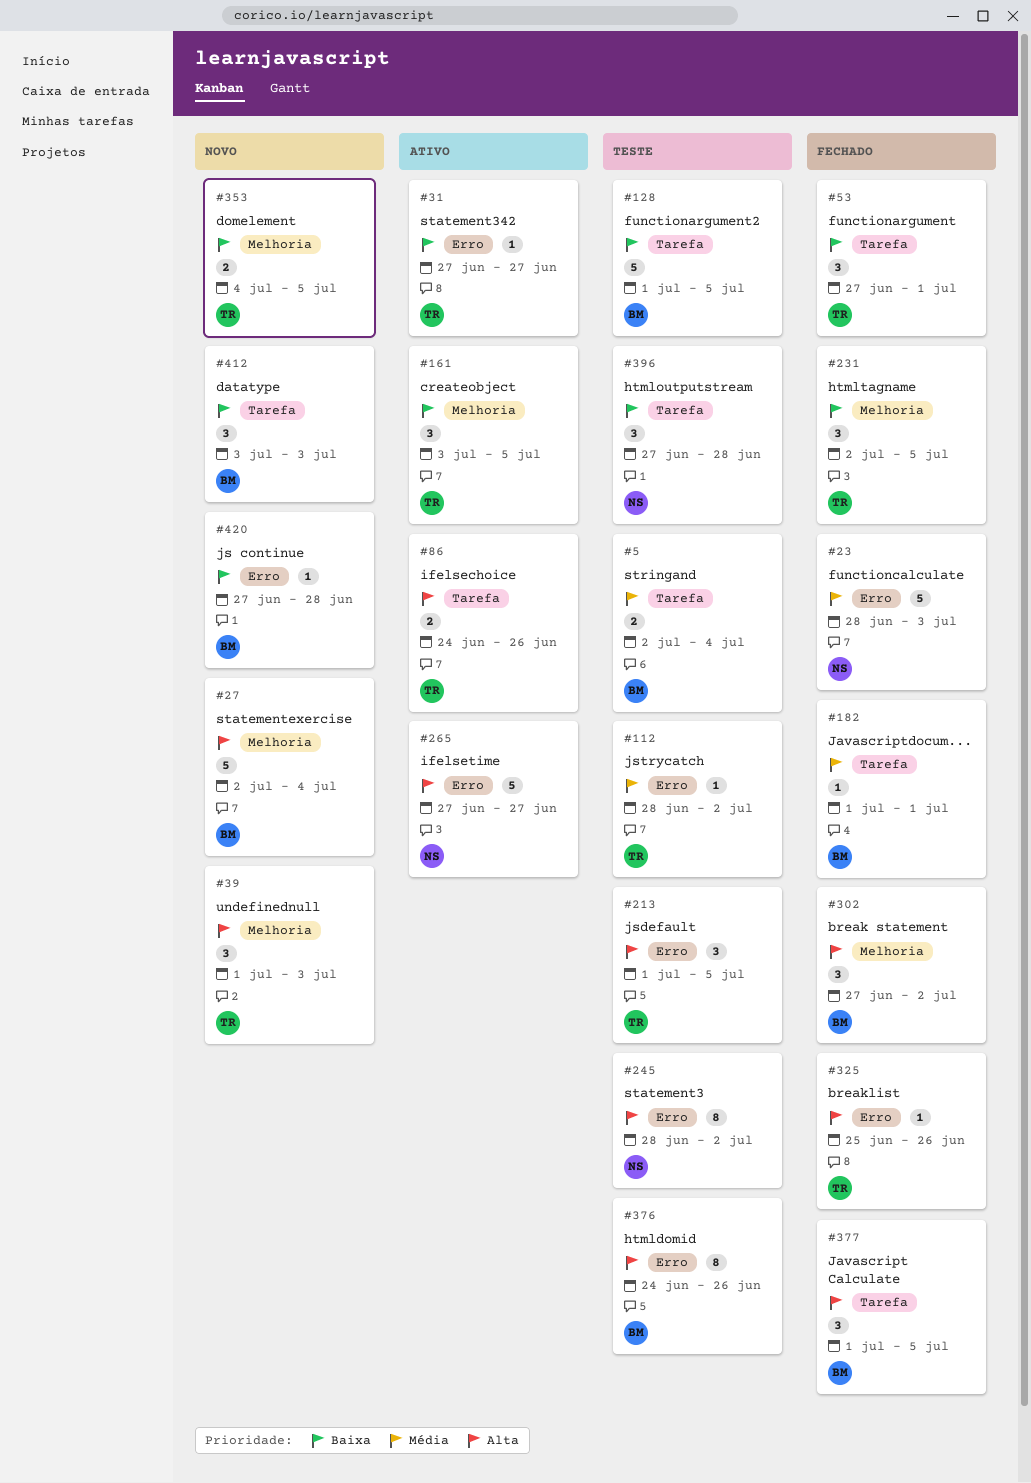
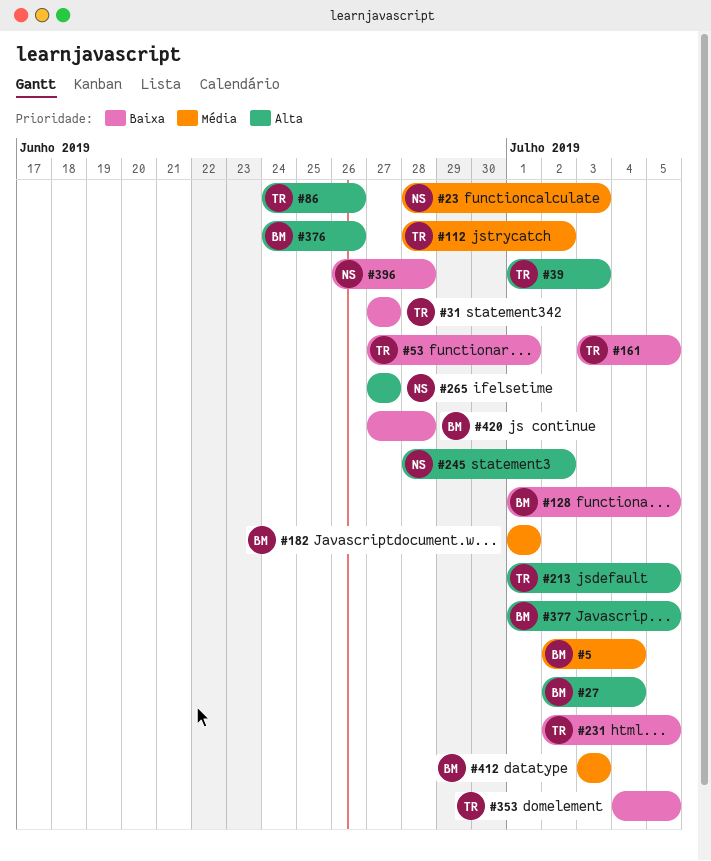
#302: present -> none
#325: present -> none
#396, start: Jun 27 -> Jun 26
#412, priority: Baixa -> Média

